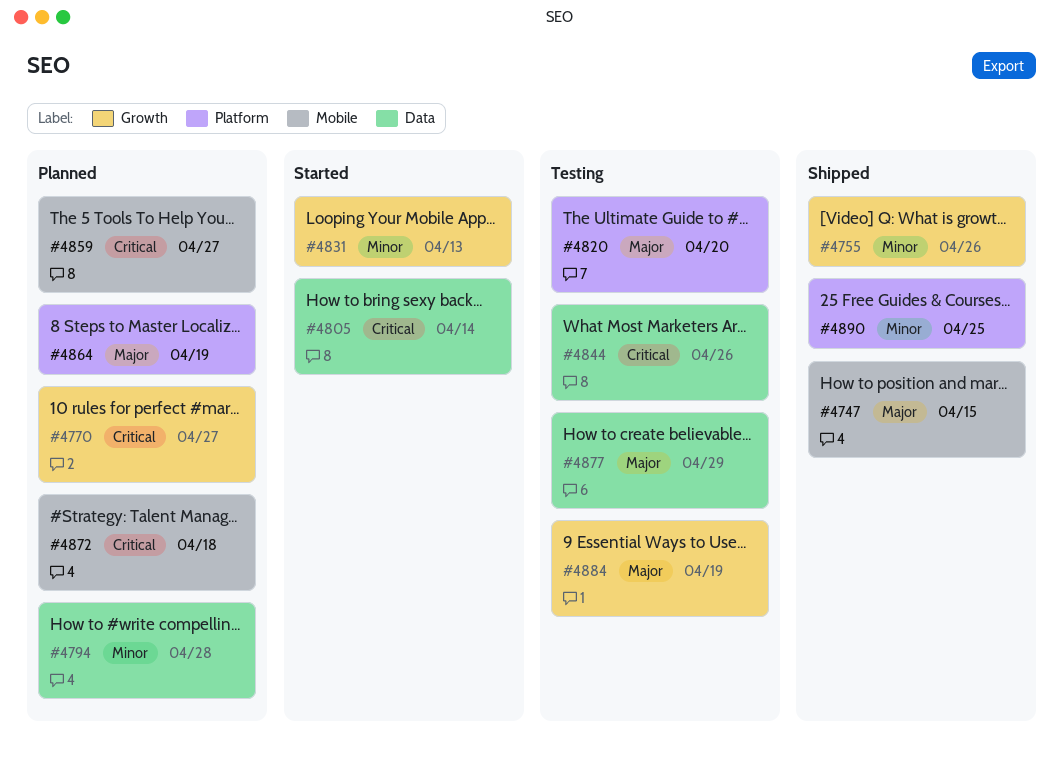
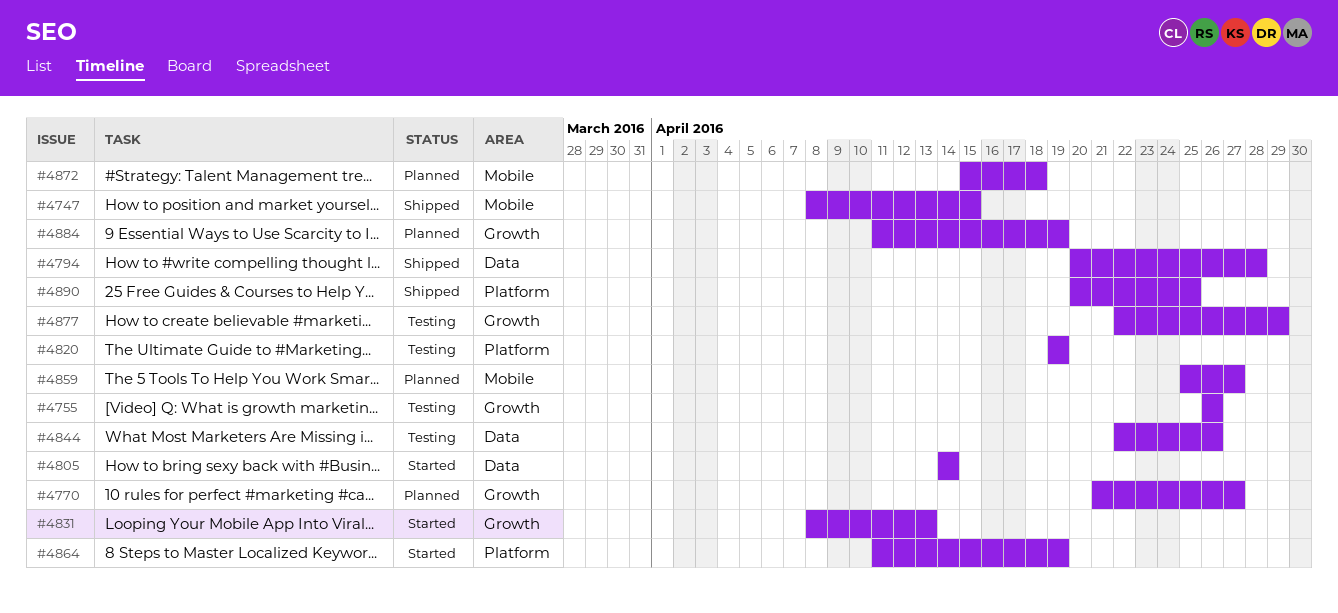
#4755, status: Shipped -> Testing
#4794, status: Planned -> Shipped
#4820, due: Apr 20 -> Apr 19
#4864, status: Planned -> Started
#4877, label: Data -> Growth
#4884, status: Testing -> Planned

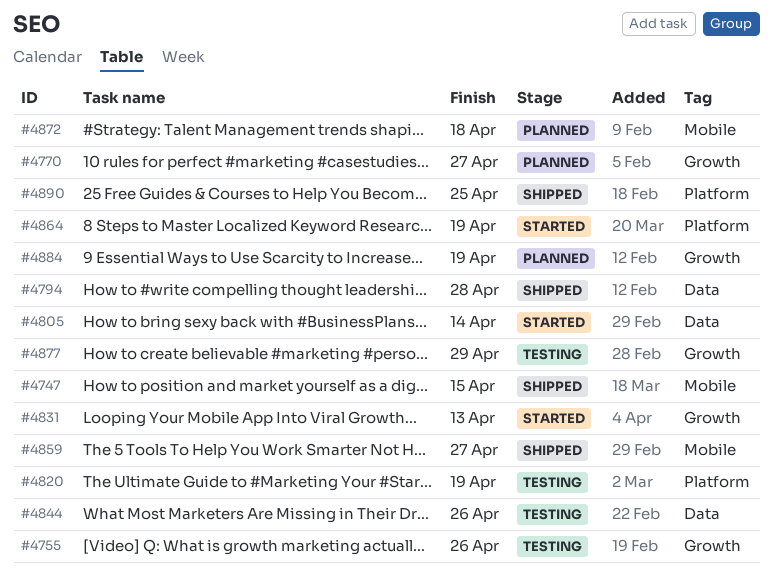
#4859, status: Planned -> Shipped

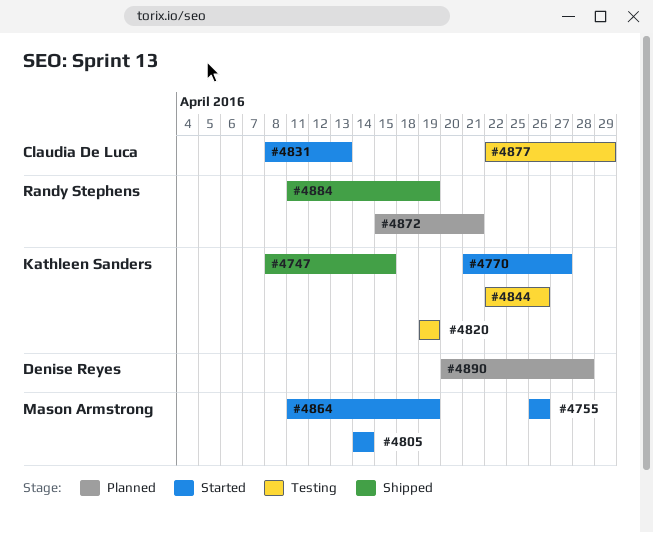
#4755, status: Testing -> Started
#4770, status: Planned -> Started
#4794: present -> none
#4859: present -> none
#4872, due: Apr 18 -> Apr 21
#4884, status: Planned -> Shipped
#4890, status: Shipped -> Planned
#4890, due: Apr 25 -> Apr 28

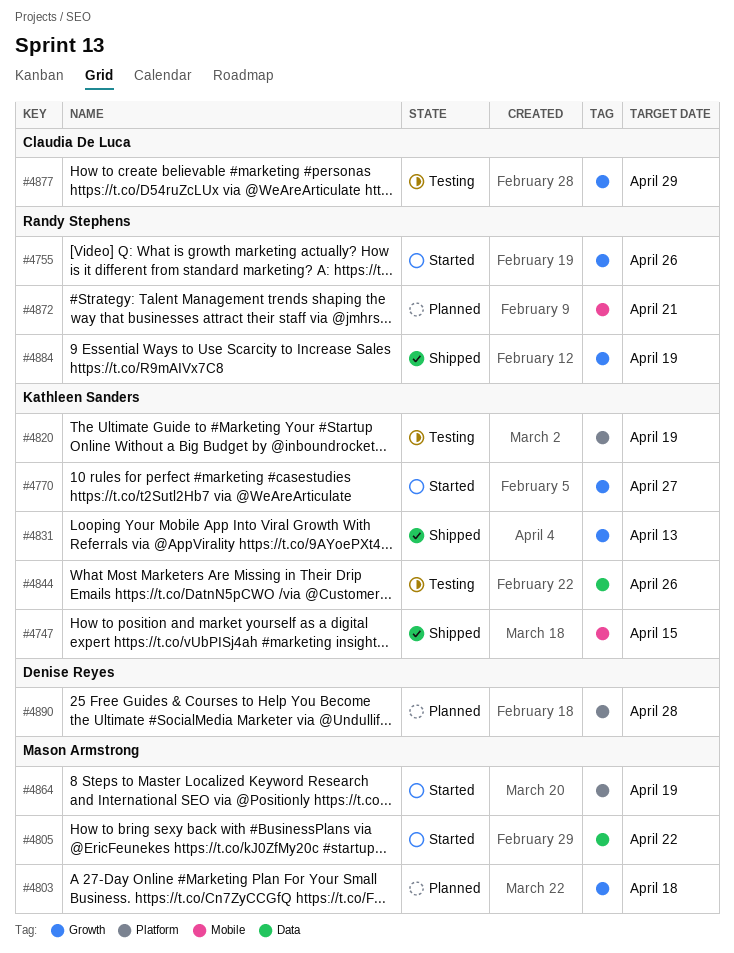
#4755, owner: Mason Armstrong -> Randy Stephens
#4803: none -> present
#4805, due: Apr 14 -> Apr 22
#4831, status: Started -> Shipped
#4831, owner: Claudia De Luca -> Kathleen Sanders

